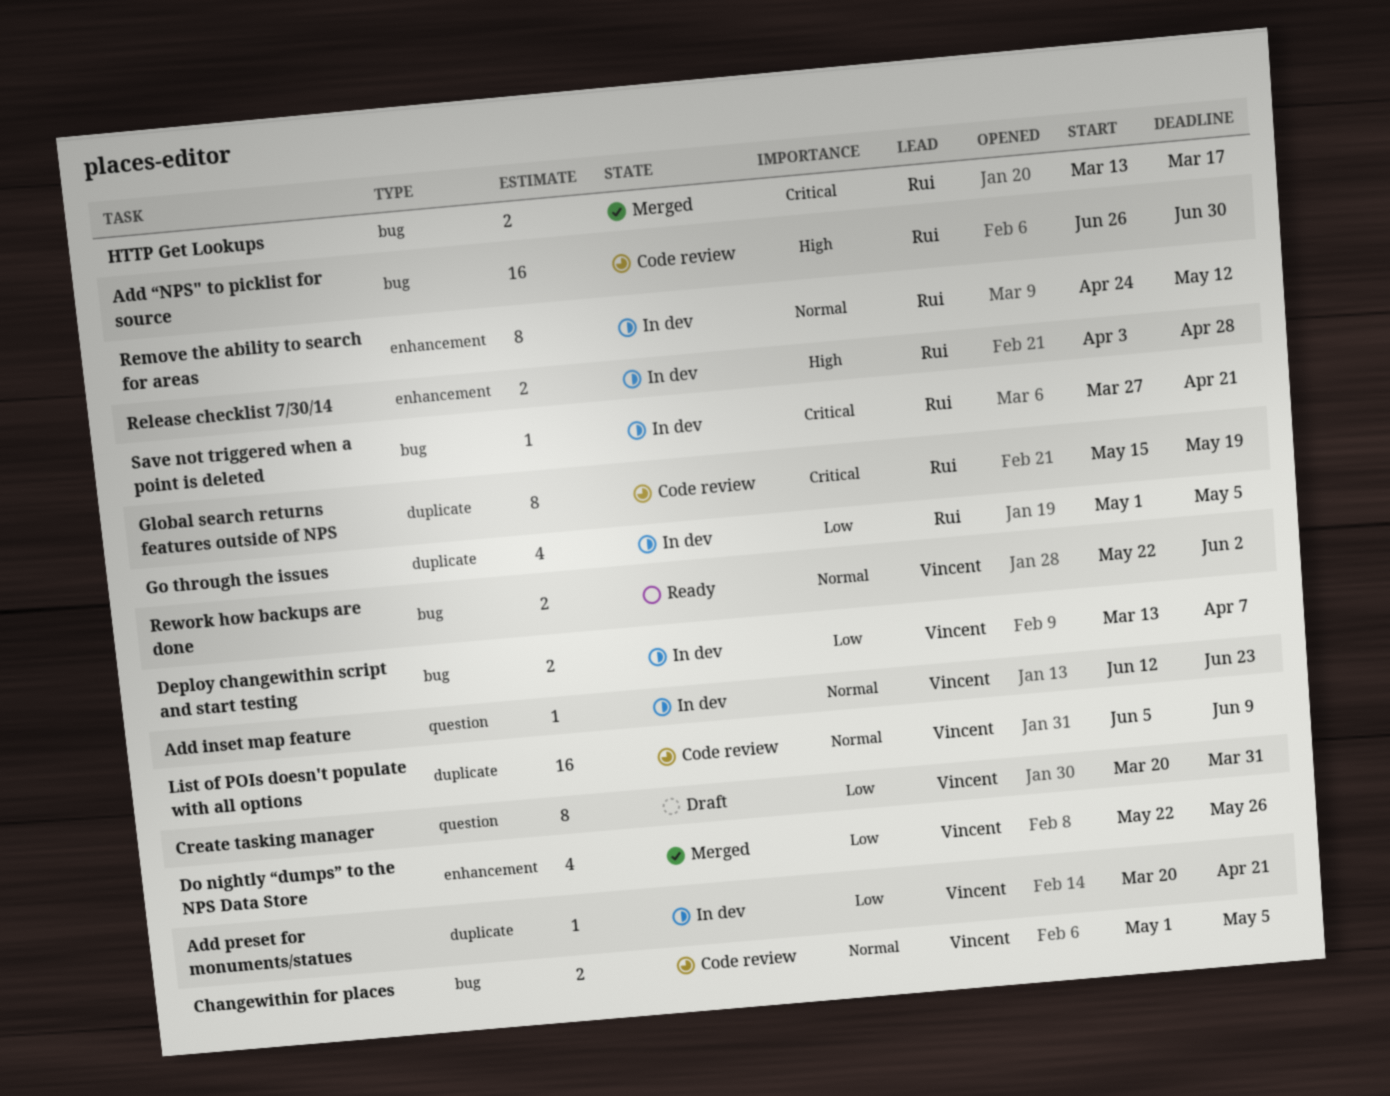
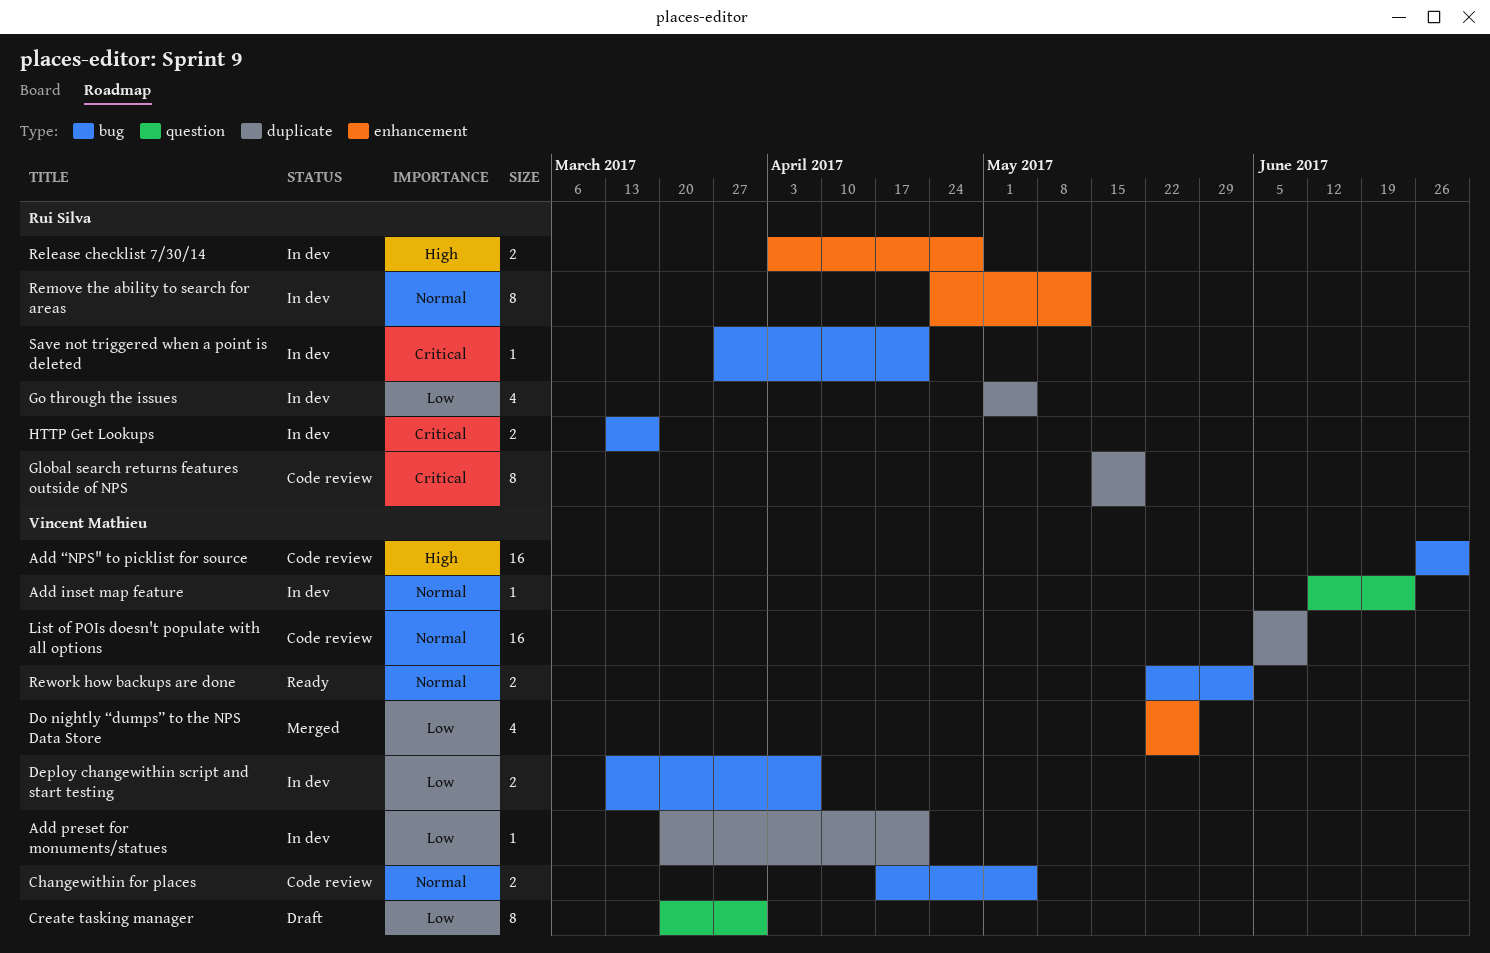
Add “NPS" to picklist for source, owner: Rui Silva -> Vincent Mathieu
Changewithin for places, start: May 1 -> Apr 17
HTTP Get Lookups, status: Merged -> In dev

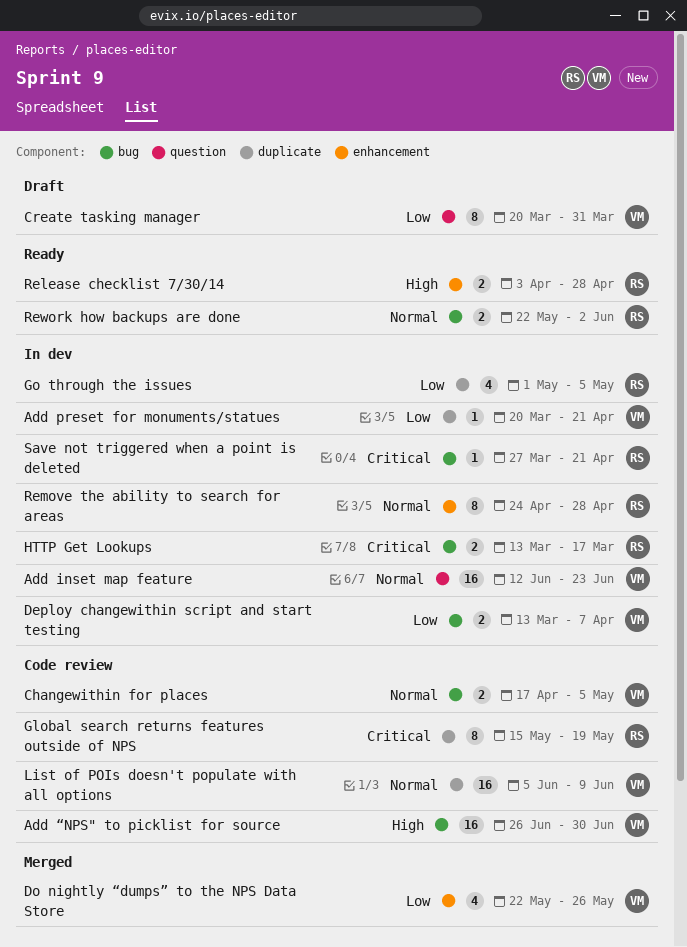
Add inset map feature, estimate: 1 -> 16
Release checklist 7/30/14, status: In dev -> Ready
Remove the ability to search for areas, due: May 12 -> Apr 28
Rework how backups are done, owner: Vincent Mathieu -> Rui Silva

